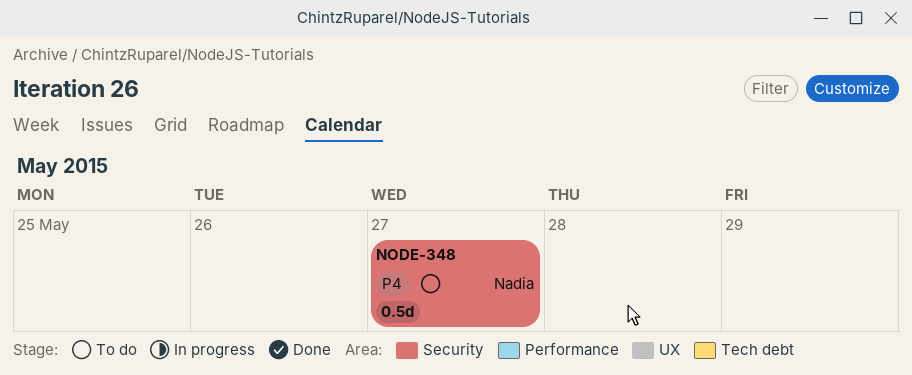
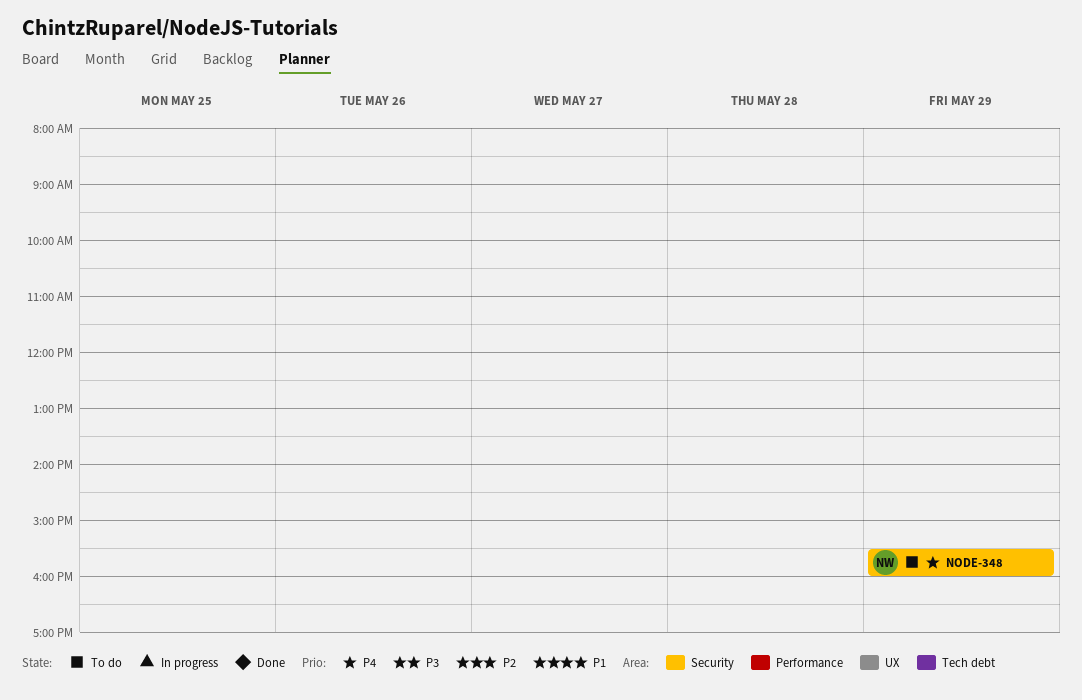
NODE-348, day: May 27 -> May 29

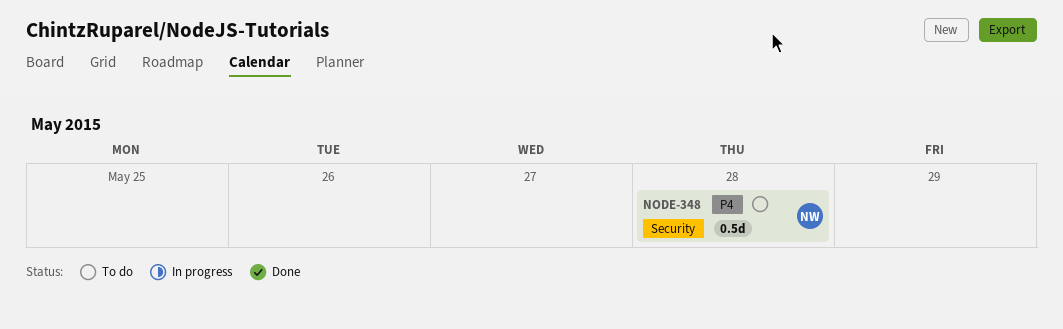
NODE-348, day: May 29 -> May 28

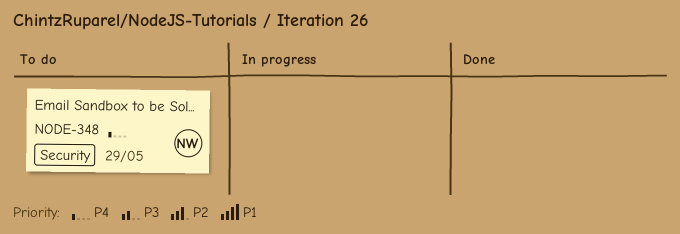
NODE-348, day: May 28 -> May 29

